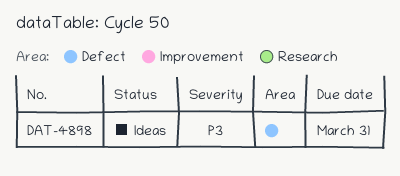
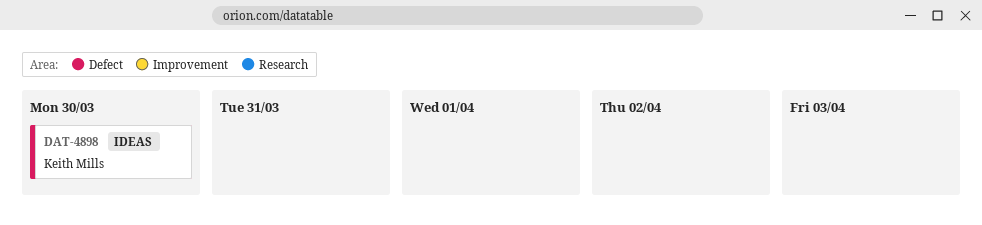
DAT-4898, due: Mar 31 -> Mar 30

